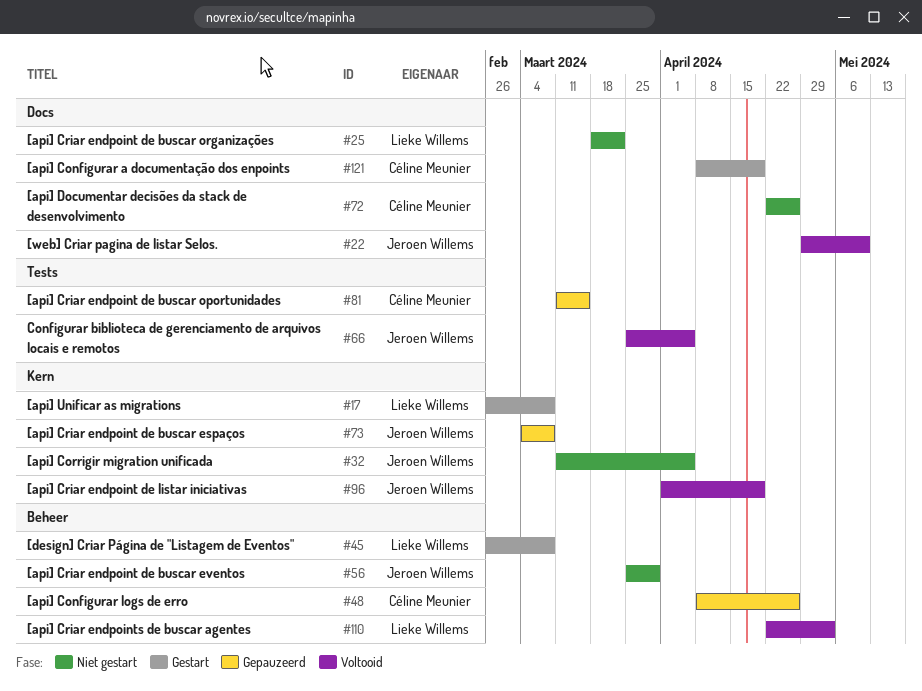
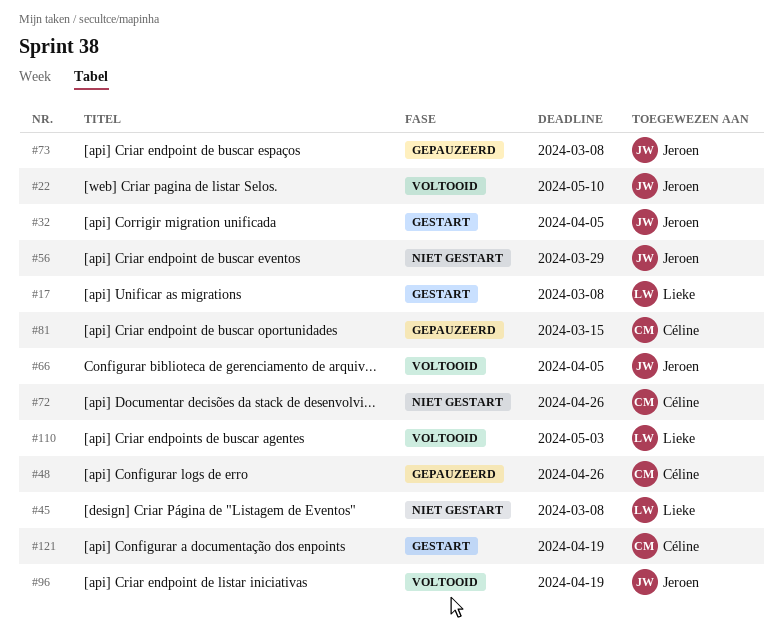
#25: present -> none
#32, status: Niet gestart -> Gestart
#45, status: Gestart -> Niet gestart

